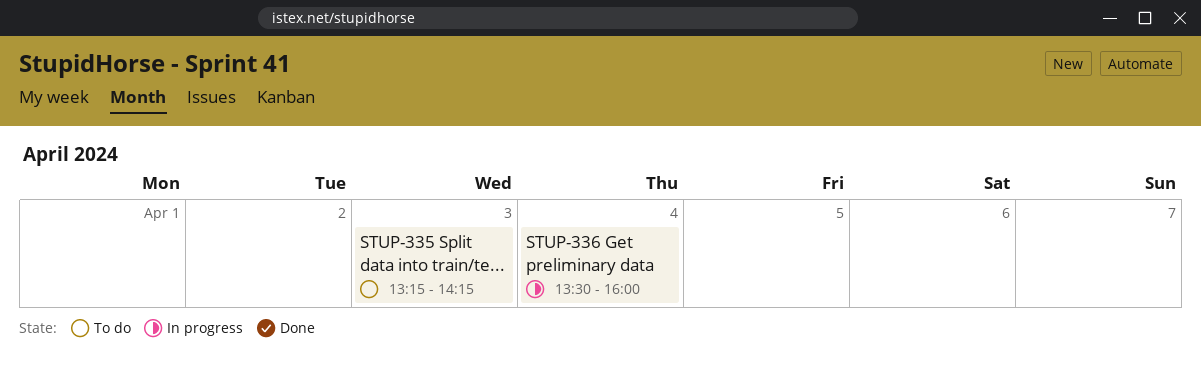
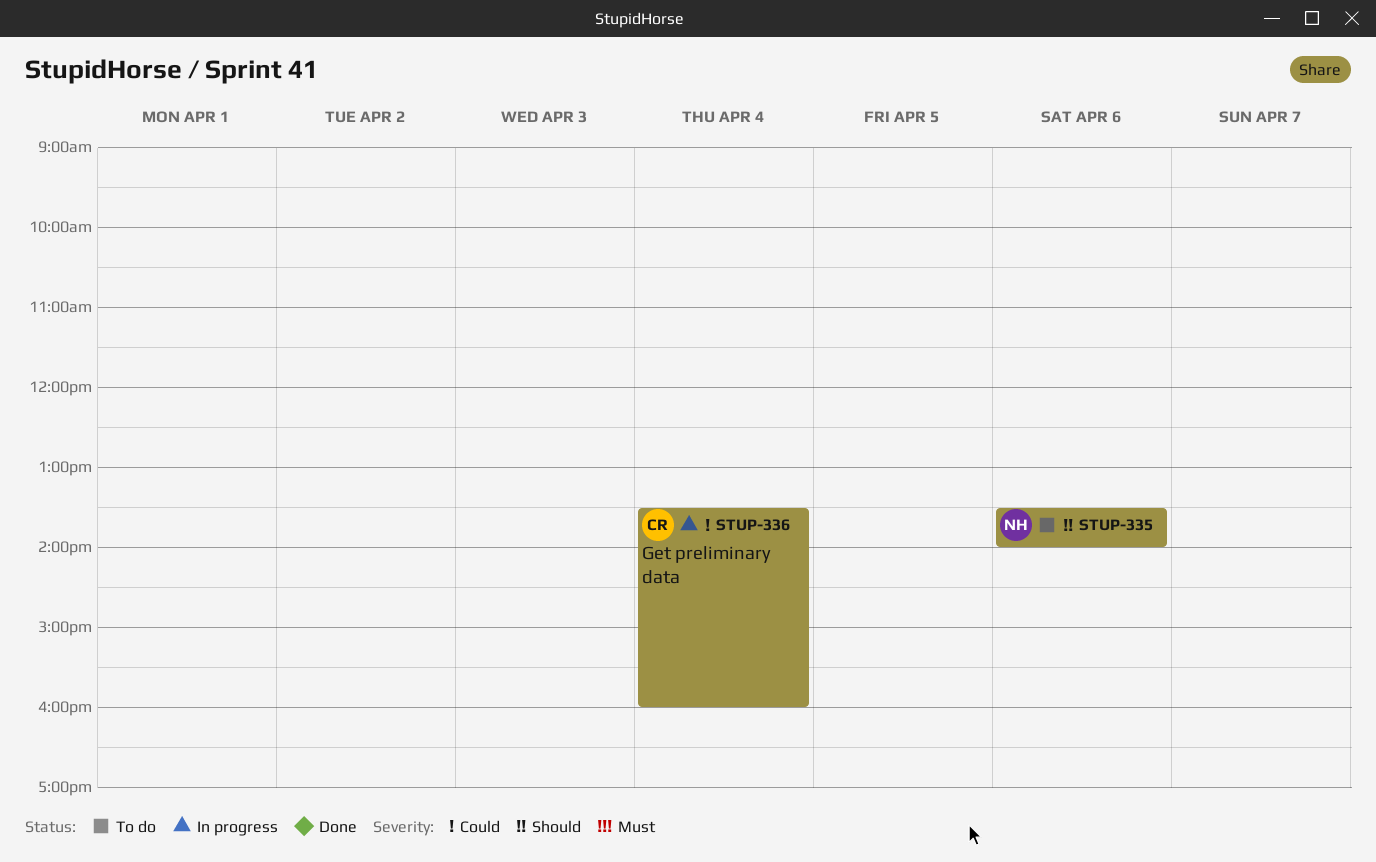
STUP-335, day: Apr 3 -> Apr 6
STUP-335, begins: 13:15 -> 13:30
STUP-335, ends: 14:15 -> 14:00

